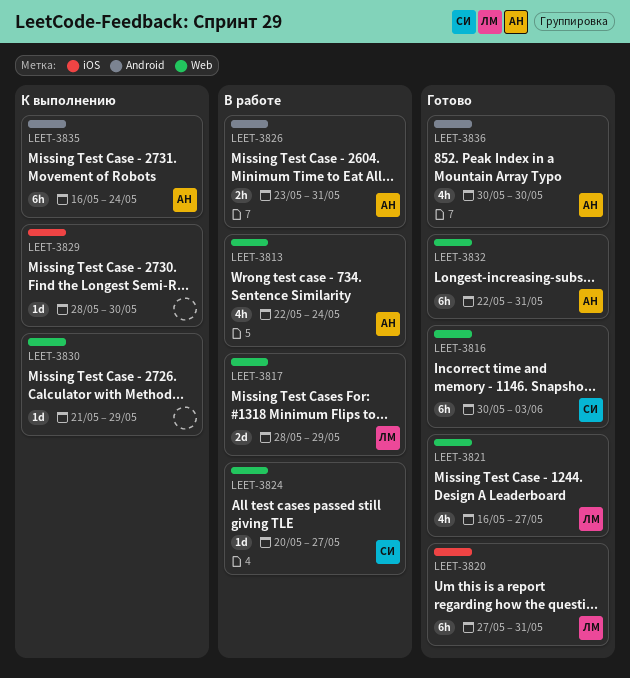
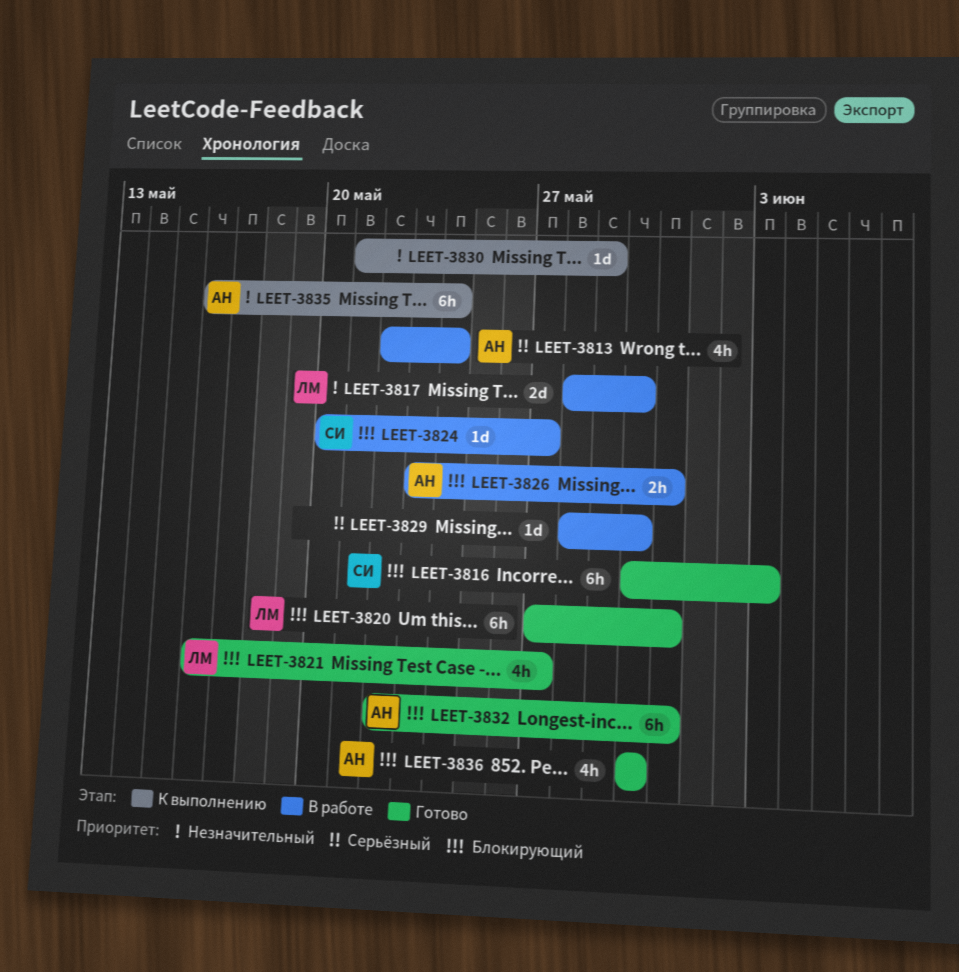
LEET-3817, due: May 29 -> May 30
LEET-3829, status: К выполнению -> В работе

